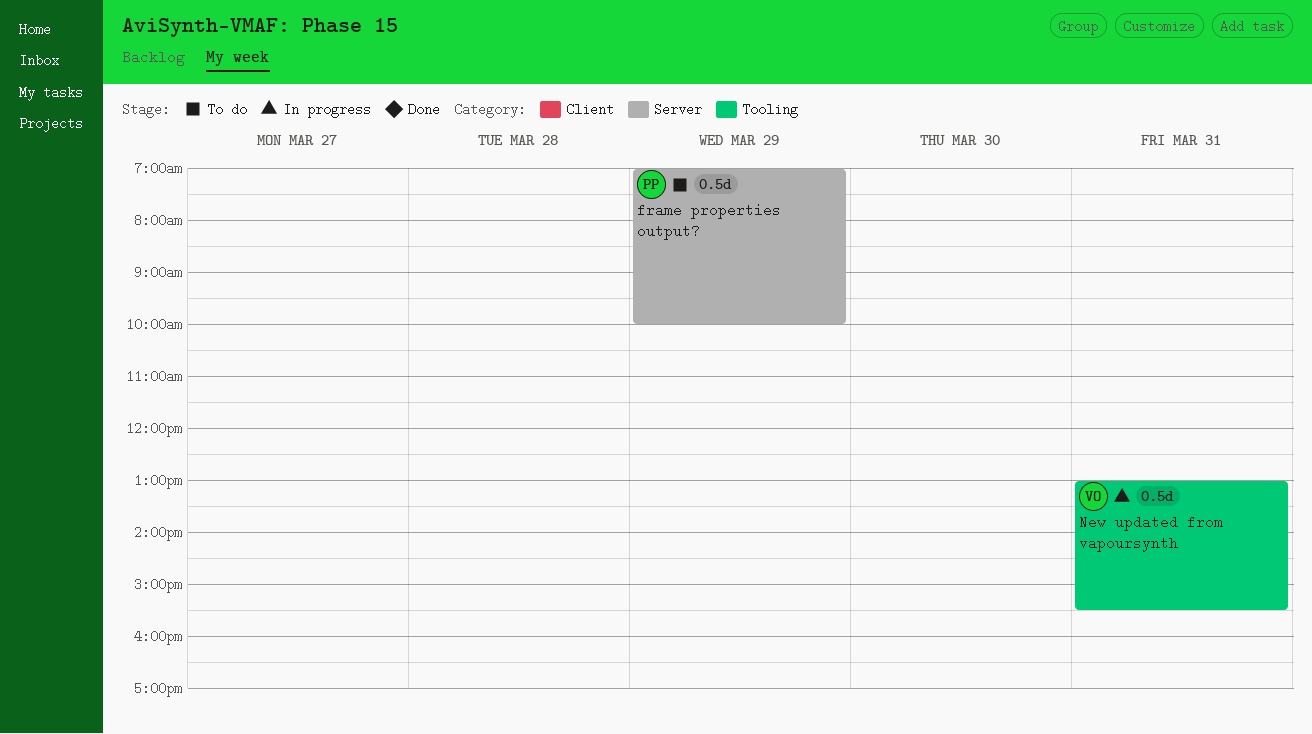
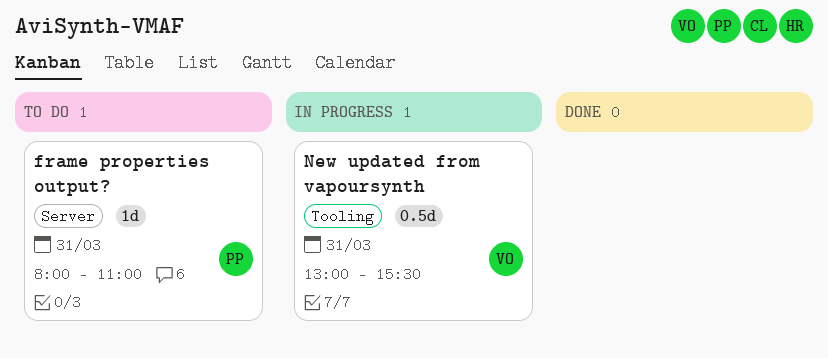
frame properties output?, estimate: 0.5d -> 1d
frame properties output?, day: Mar 29 -> Mar 31
frame properties output?, begins: 07:00 -> 08:00
frame properties output?, ends: 10:00 -> 11:00

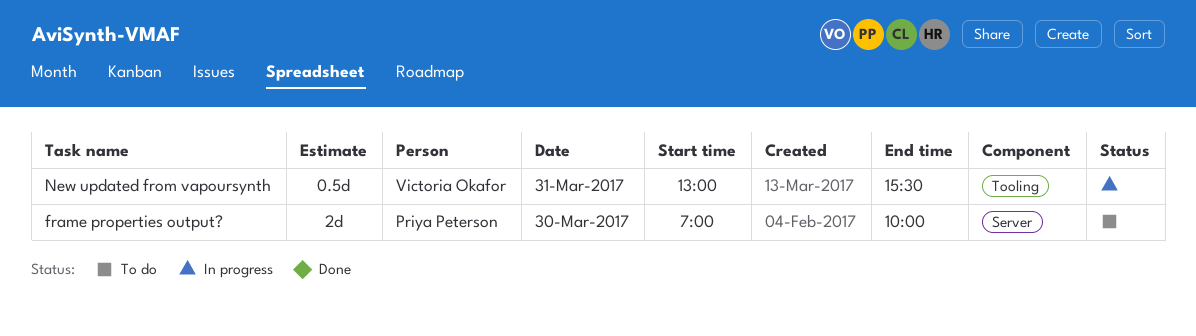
frame properties output?, estimate: 1d -> 2d
frame properties output?, day: Mar 31 -> Mar 30
frame properties output?, begins: 08:00 -> 07:00
frame properties output?, ends: 11:00 -> 10:00

